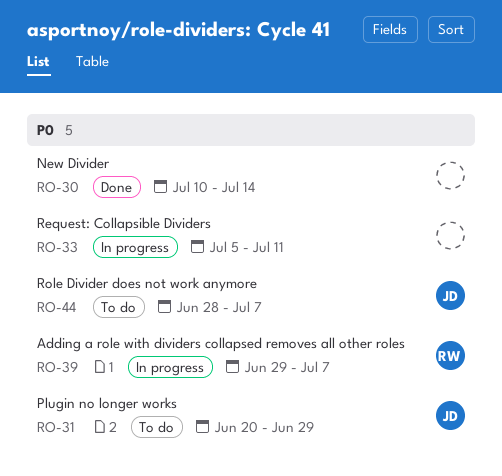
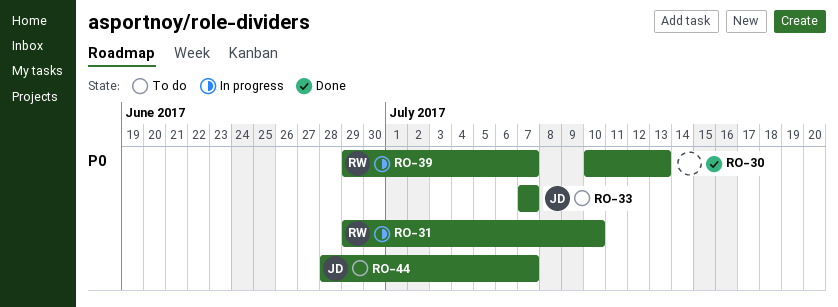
RO-30, due: Jul 14 -> Jul 13
RO-31, status: To do -> In progress
RO-31, owner: JD -> RW
RO-31, start: Jun 20 -> Jun 29
RO-31, due: Jun 29 -> Jul 10
RO-33, status: In progress -> To do
RO-33, owner: none -> JD
RO-33, start: Jul 5 -> Jul 7
RO-33, due: Jul 11 -> Jul 7

